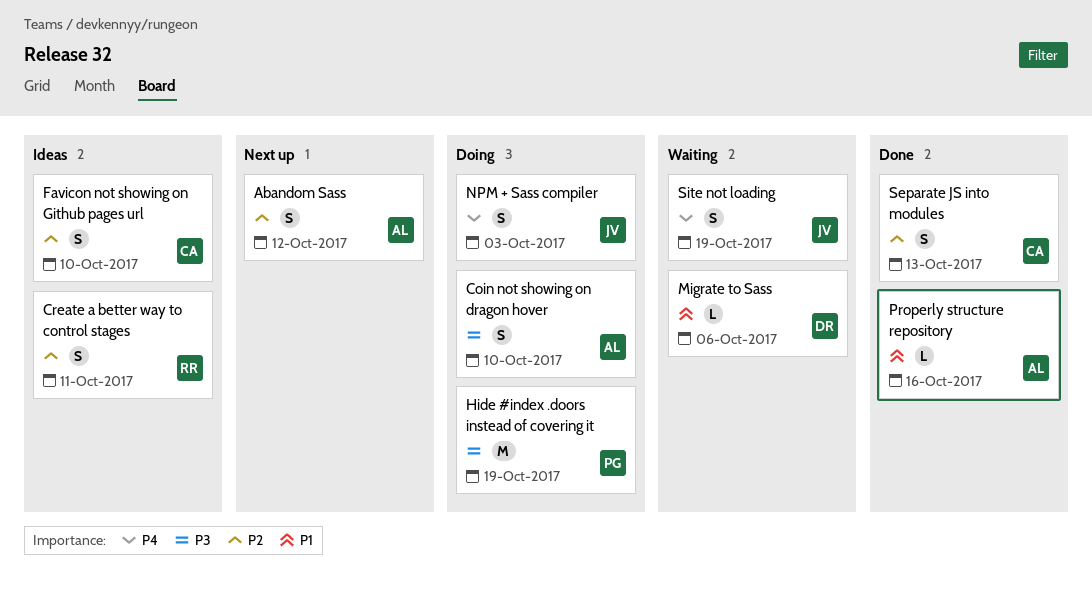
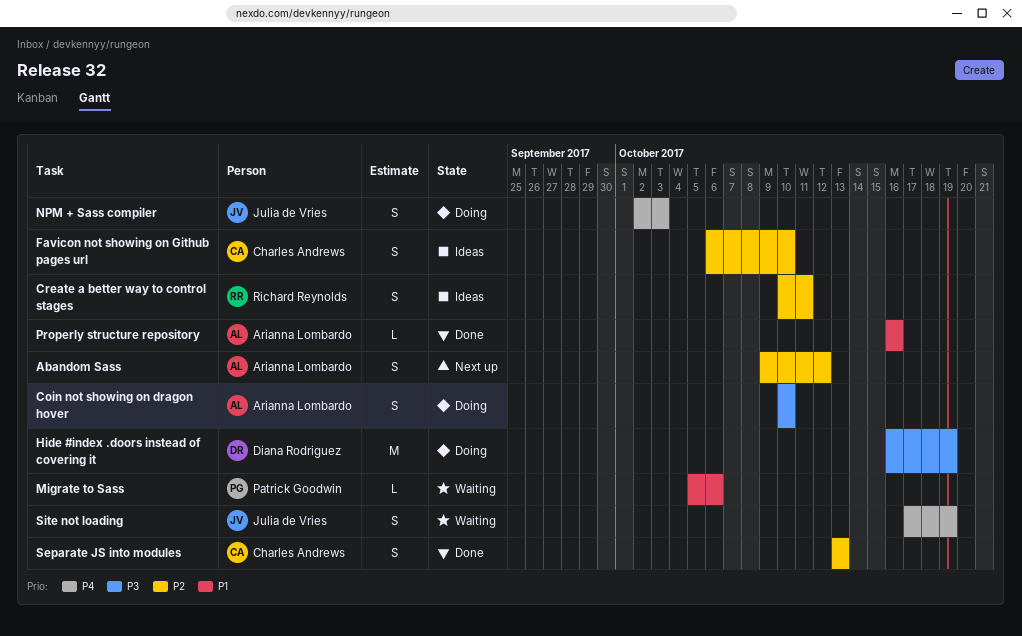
Hide #index .doors instead of covering it, owner: Patrick Goodwin -> Diana Rodriguez
Migrate to Sass, owner: Diana Rodriguez -> Patrick Goodwin

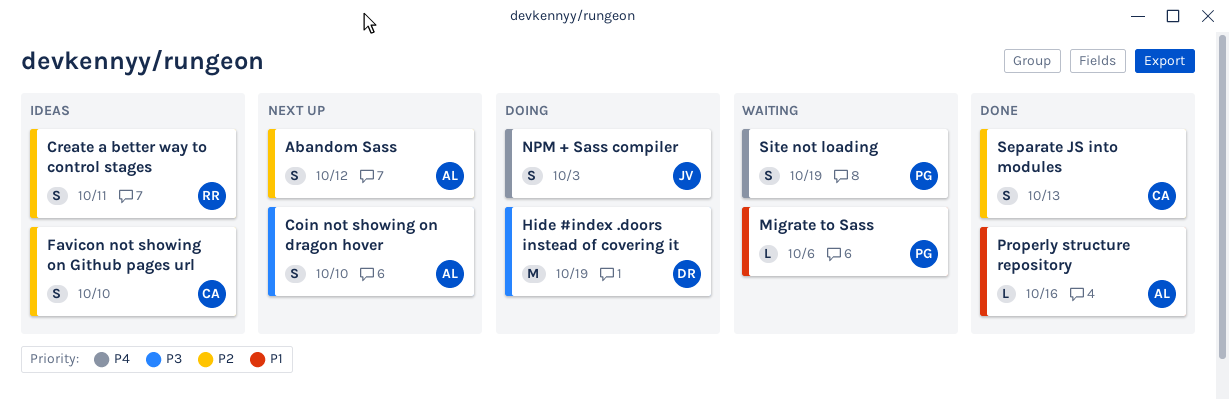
Coin not showing on dragon hover, status: Doing -> Next up
Site not loading, owner: Julia de Vries -> Patrick Goodwin

